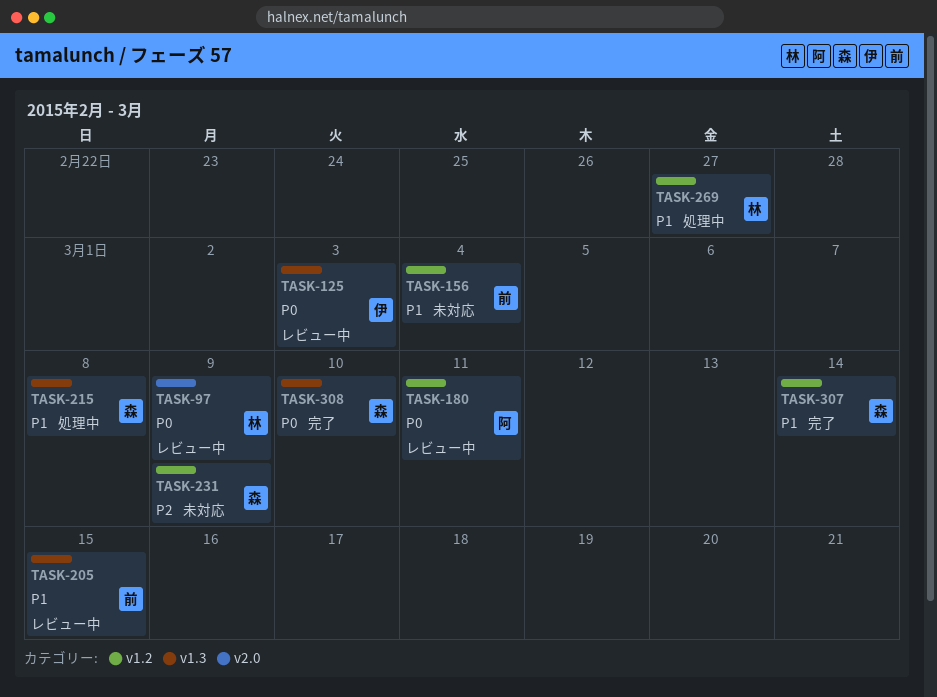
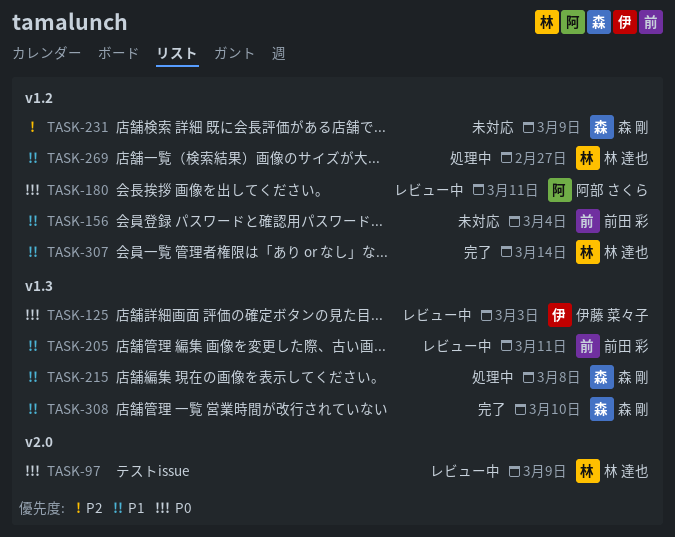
TASK-205, due: Mar 15 -> Mar 11
TASK-307, owner: 森 剛 -> 林 達也
TASK-308, priority: P0 -> P1

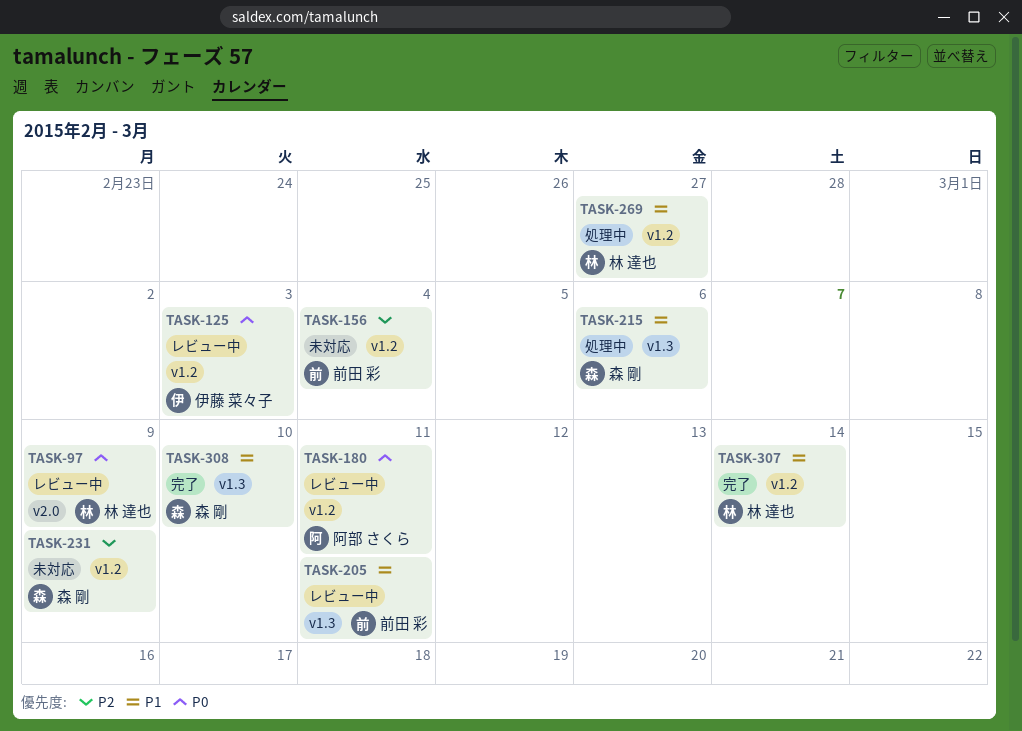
TASK-125, label: v1.3 -> v1.2
TASK-156, priority: P1 -> P2
TASK-215, due: Mar 8 -> Mar 6

